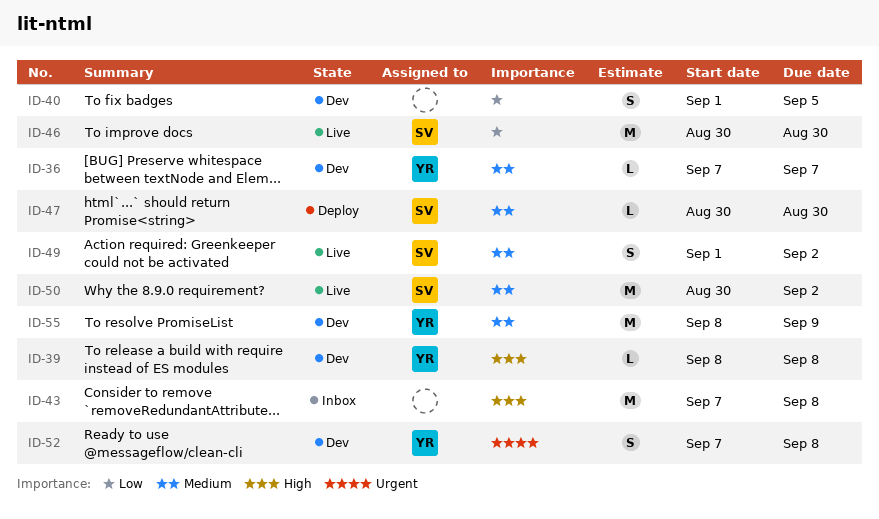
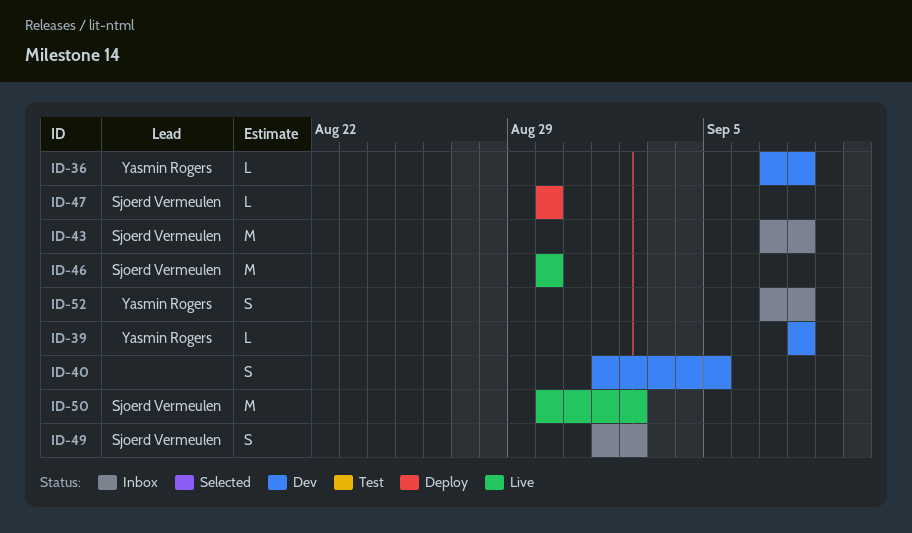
ID-36, due: Sep 7 -> Sep 8
ID-43, owner: none -> Sjoerd Vermeulen
ID-49, status: Live -> Inbox
ID-52, status: Dev -> Inbox
ID-55: present -> none

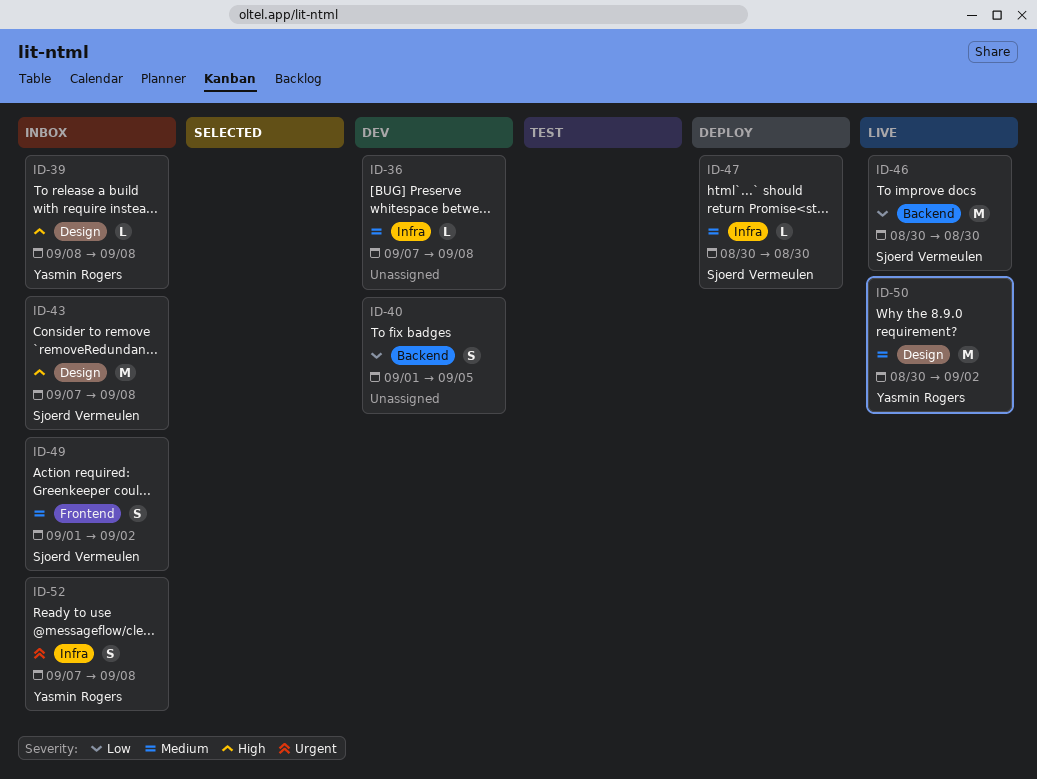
ID-36, owner: Yasmin Rogers -> none
ID-39, status: Dev -> Inbox
ID-50, owner: Sjoerd Vermeulen -> Yasmin Rogers

